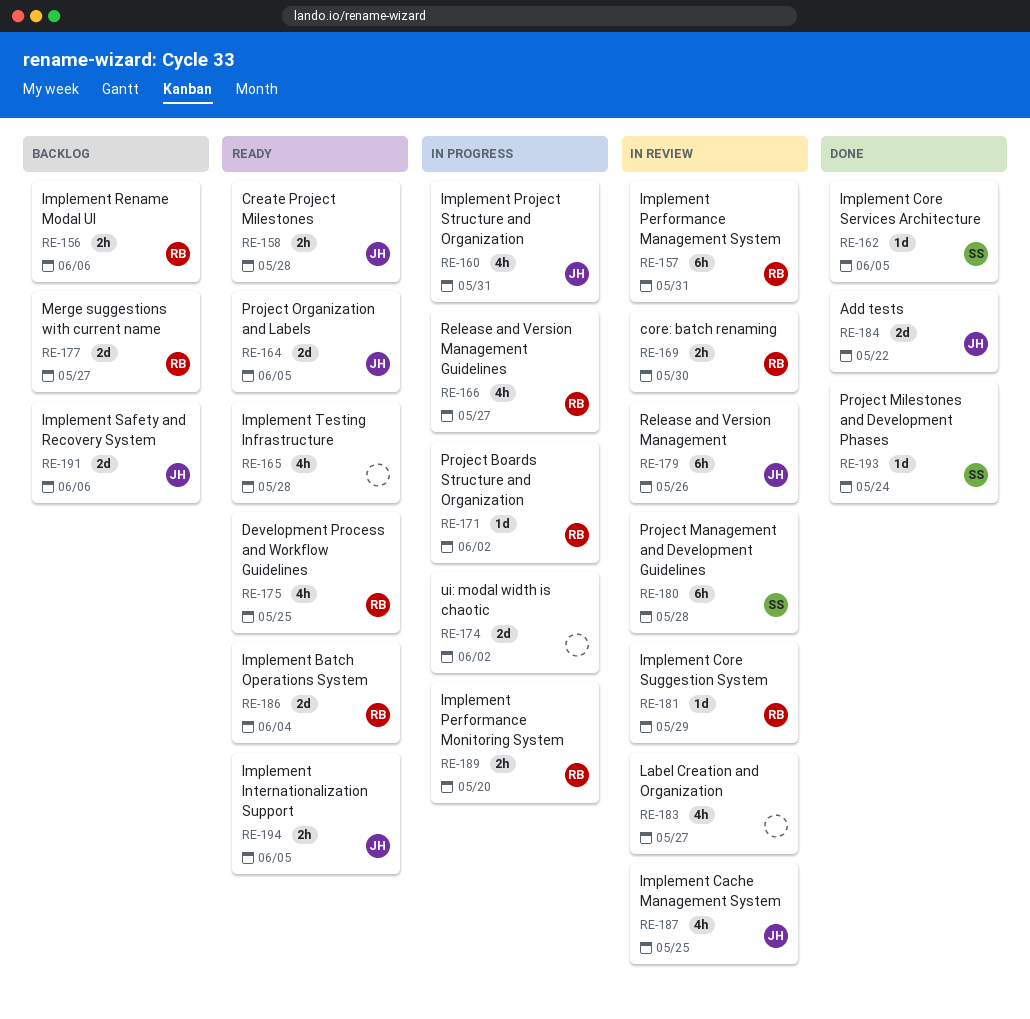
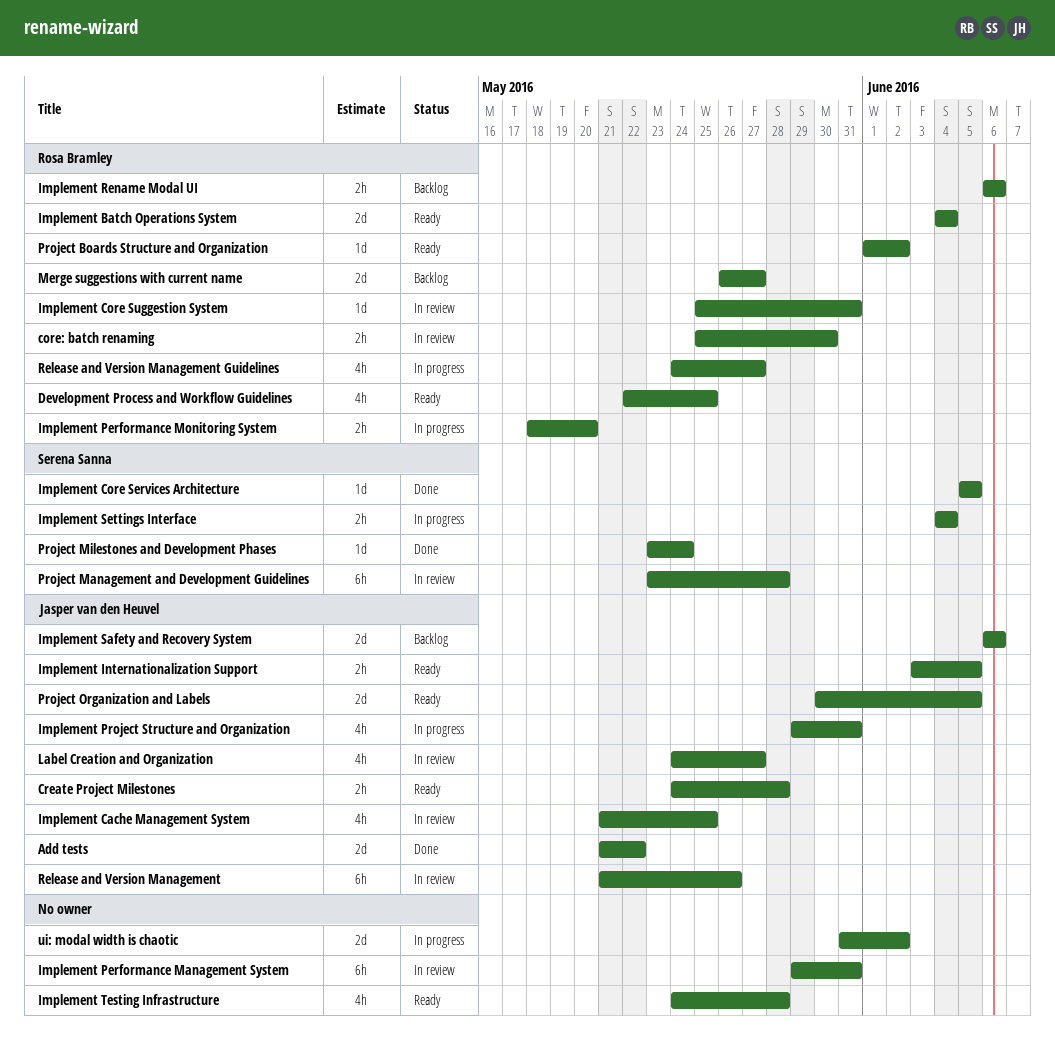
Implement Core Suggestion System, due: May 29 -> May 31
Implement Performance Management System, owner: Rosa Bramley -> none
Implement Settings Interface: none -> present
Label Creation and Organization, owner: none -> Jasper van den Heuvel
Project Boards Structure and Organization, status: In progress -> Ready

